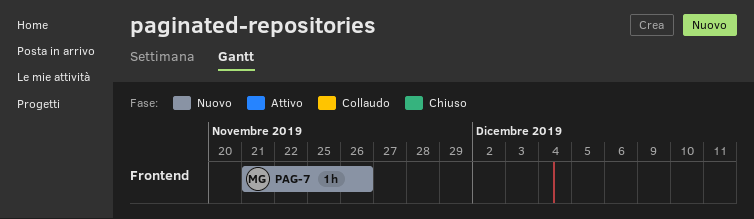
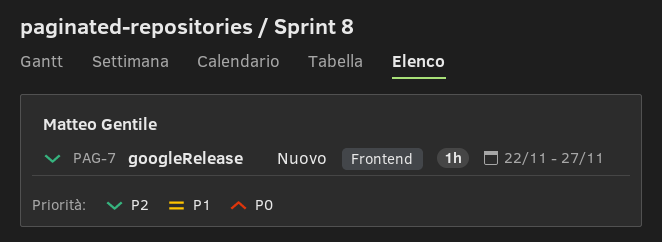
PAG-7, start: Nov 21 -> Nov 22
PAG-7, due: Nov 26 -> Nov 27

